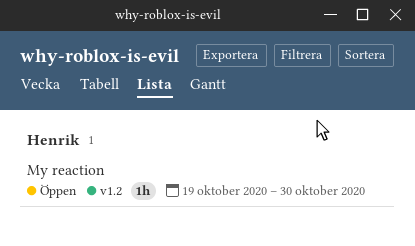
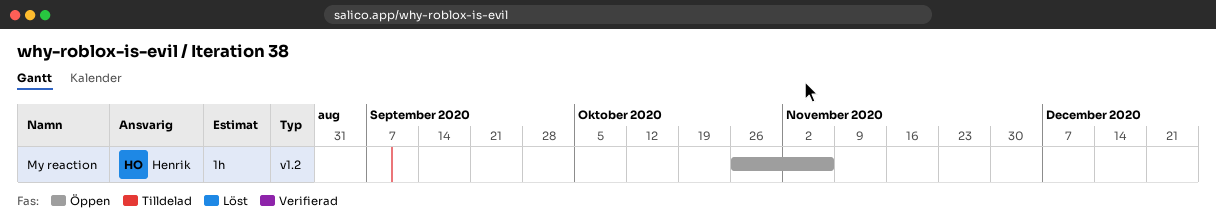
My reaction, start: Oct 19 -> Oct 26
My reaction, due: Oct 30 -> Nov 6

